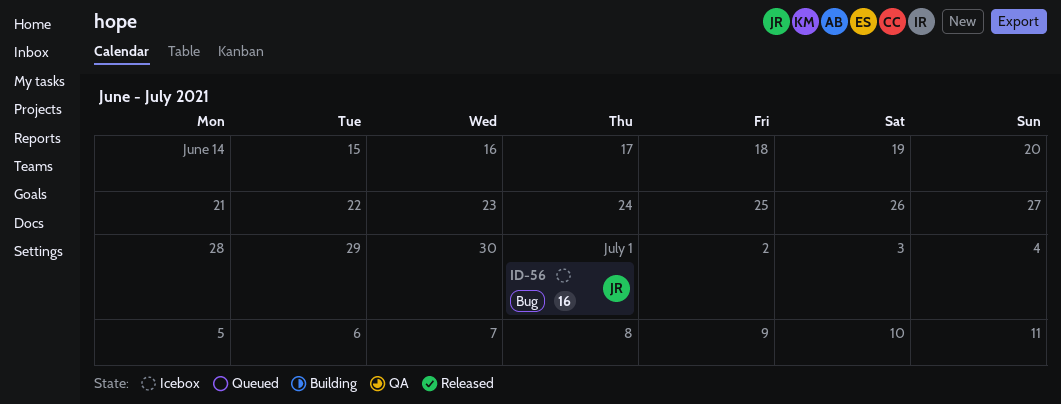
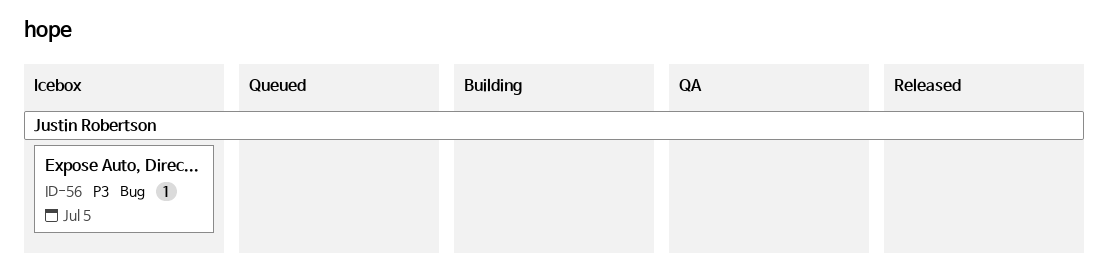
ID-56, estimate: 16 -> 1
ID-56, due: Jul 1 -> Jul 5

